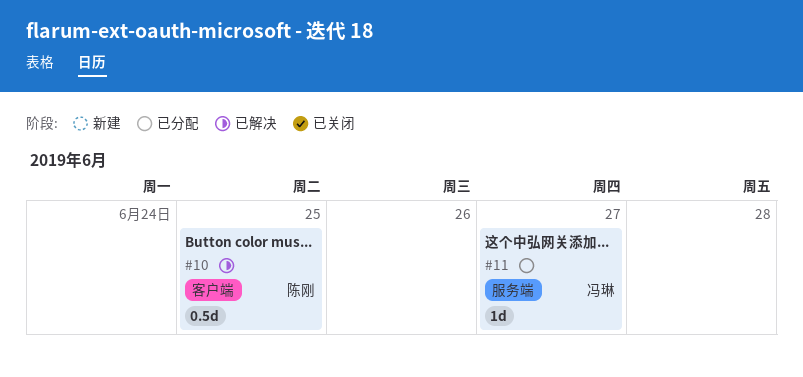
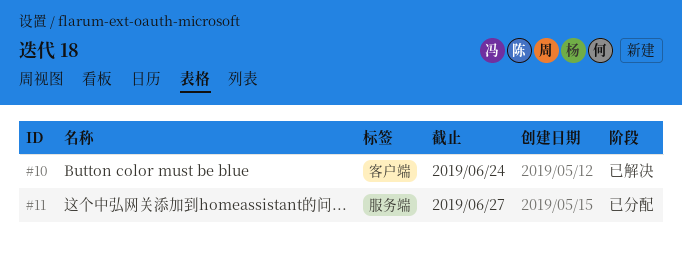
#10, due: Jun 25 -> Jun 24

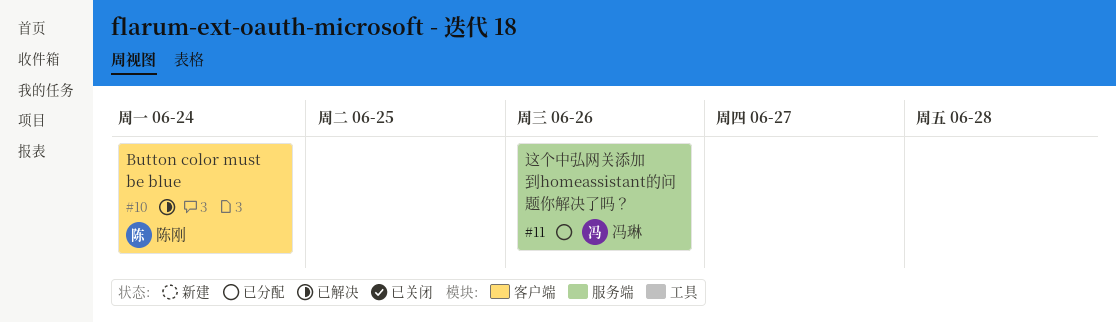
#11, due: Jun 27 -> Jun 26

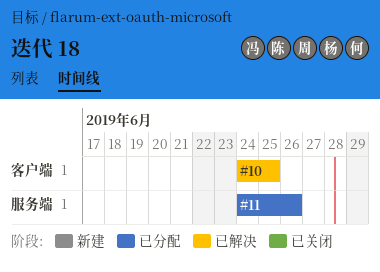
#10, due: Jun 24 -> Jun 25

